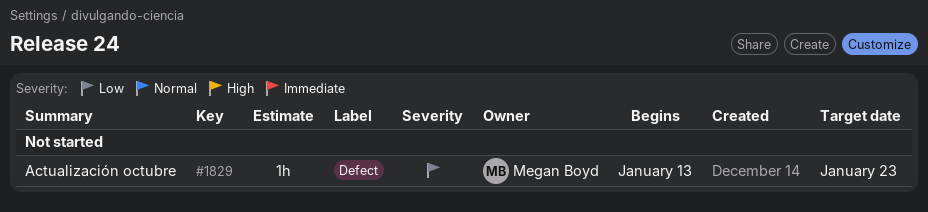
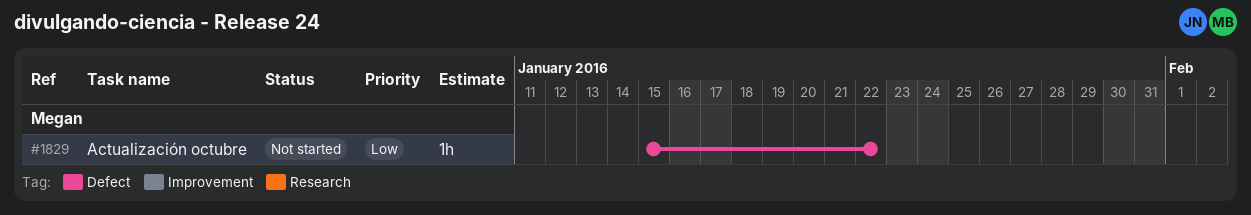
#1829, start: Jan 13 -> Jan 15
#1829, due: Jan 23 -> Jan 22

